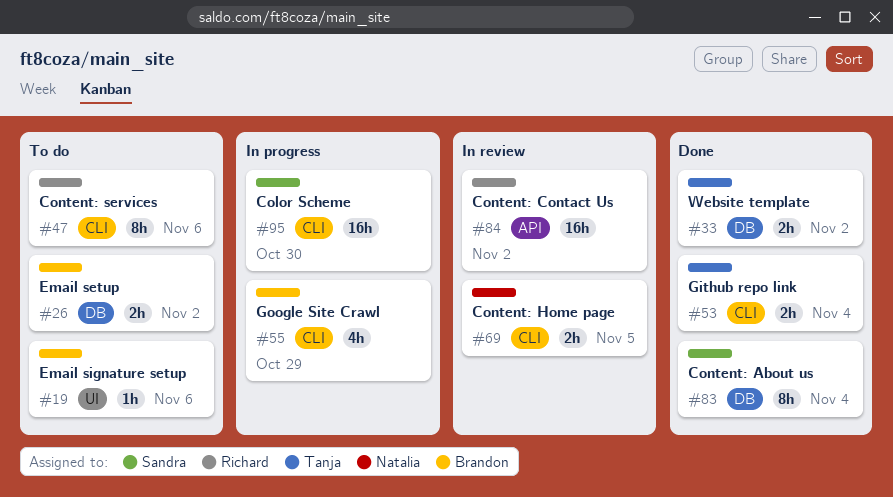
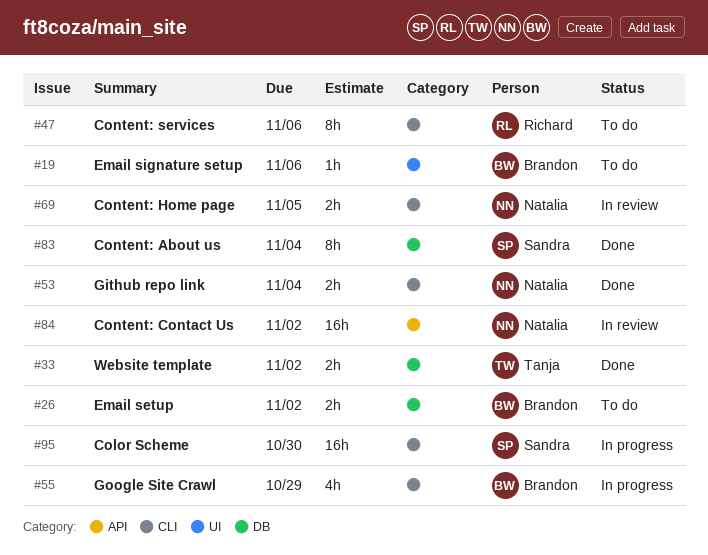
#53, owner: Tanja -> Natalia
#84, owner: Richard -> Natalia

